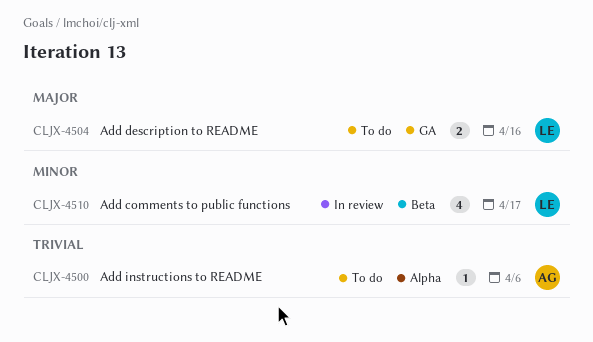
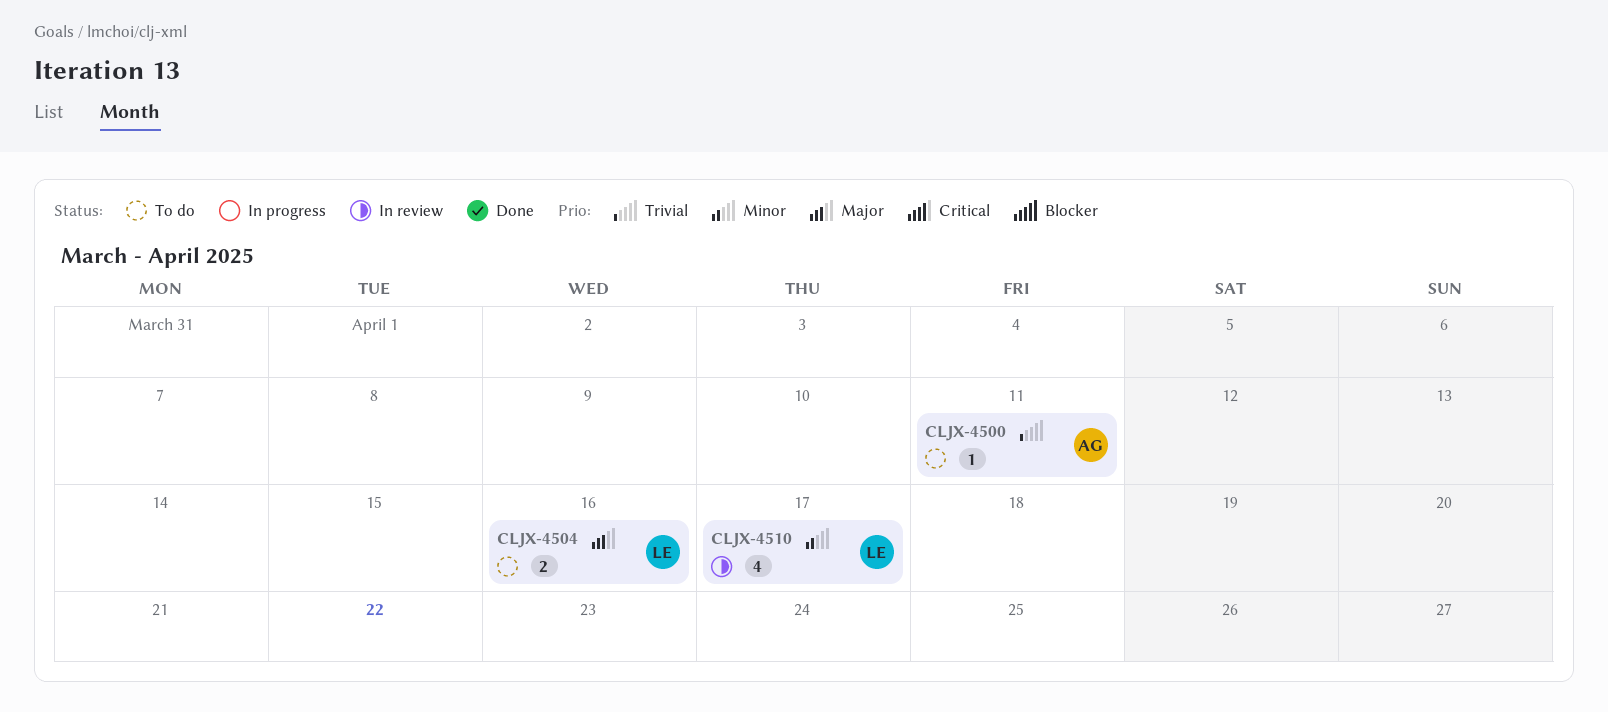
CLJX-4500, due: Apr 6 -> Apr 11

